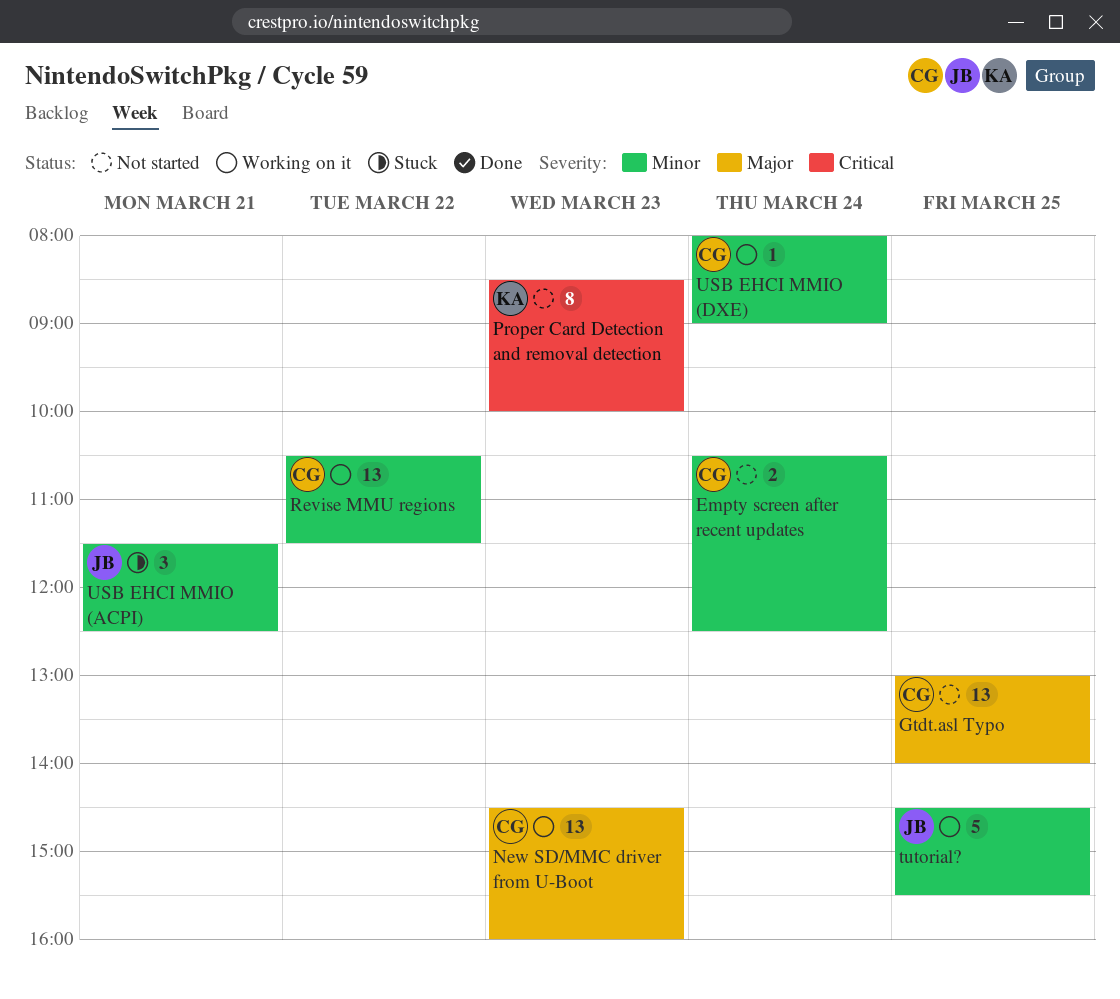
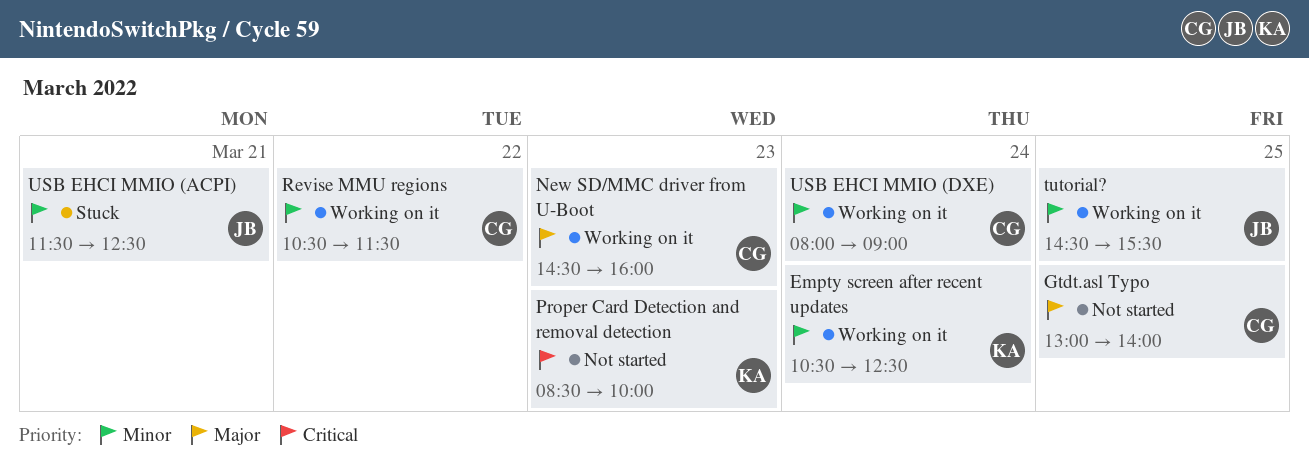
Empty screen after recent updates, status: Not started -> Working on it
Empty screen after recent updates, owner: CG -> KA

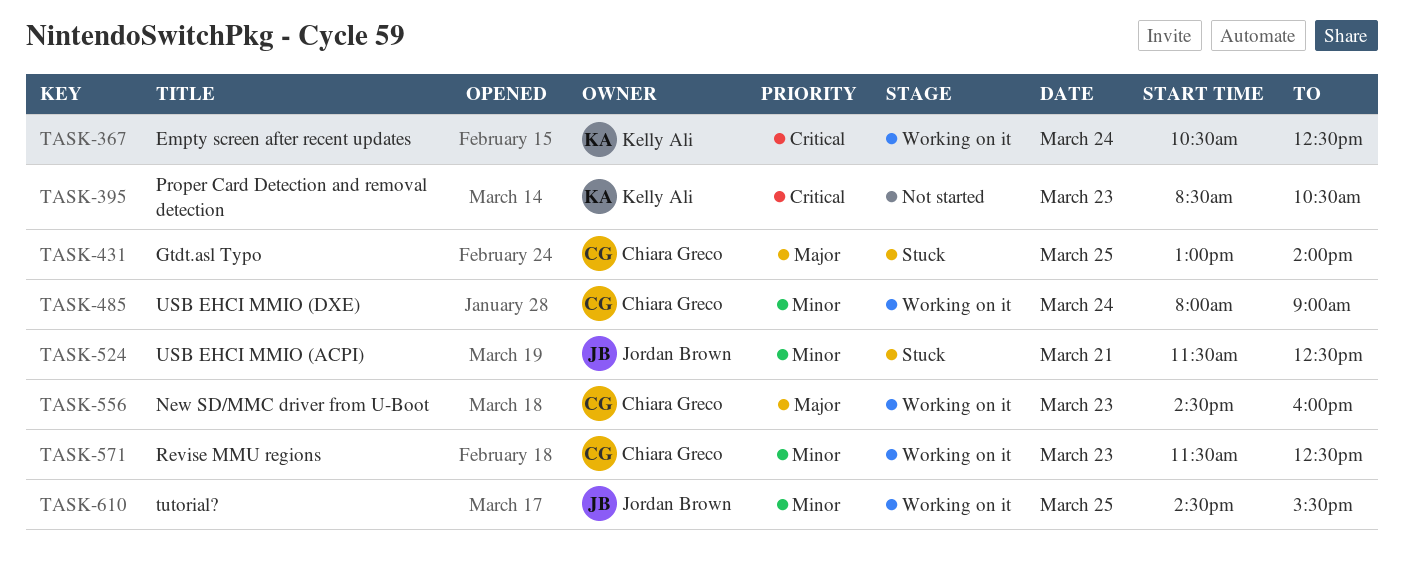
Empty screen after recent updates, priority: Minor -> Critical
Gtdt.asl Typo, status: Not started -> Stuck
Proper Card Detection and removal detection, ends: 10:00 -> 10:30
Revise MMU regions, day: Mar 22 -> Mar 23
Revise MMU regions, begins: 10:30 -> 11:30
Revise MMU regions, ends: 11:30 -> 12:30

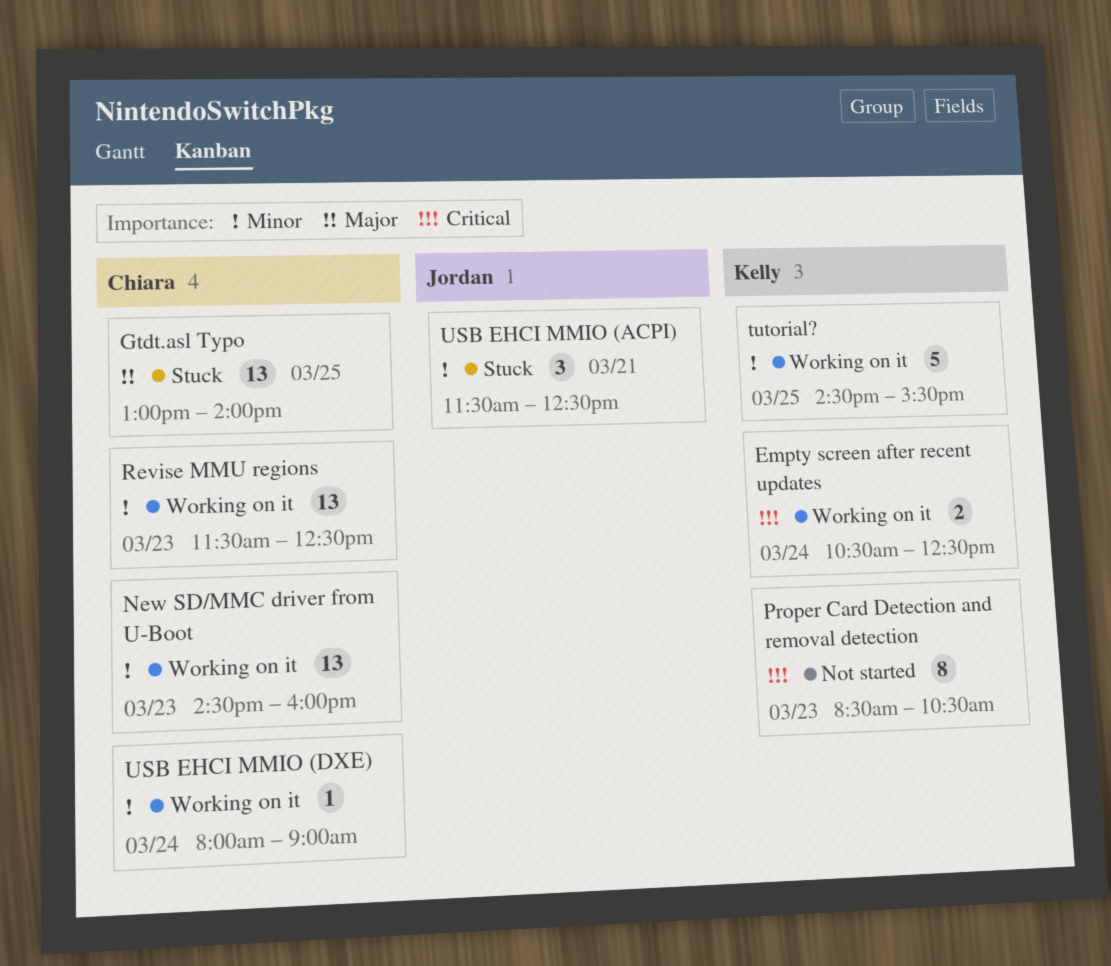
New SD/MMC driver from U-Boot, priority: Major -> Minor
tutorial?, owner: Jordan Brown -> Kelly Ali

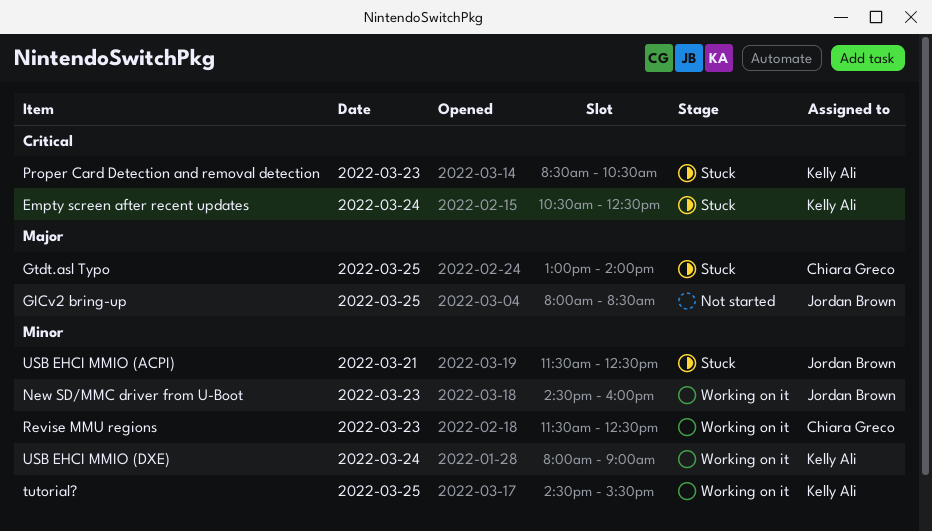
Empty screen after recent updates, status: Working on it -> Stuck
GICv2 bring-up: none -> present
New SD/MMC driver from U-Boot, owner: Chiara Greco -> Jordan Brown
Proper Card Detection and removal detection, status: Not started -> Stuck
USB EHCI MMIO (DXE), owner: Chiara Greco -> Kelly Ali

